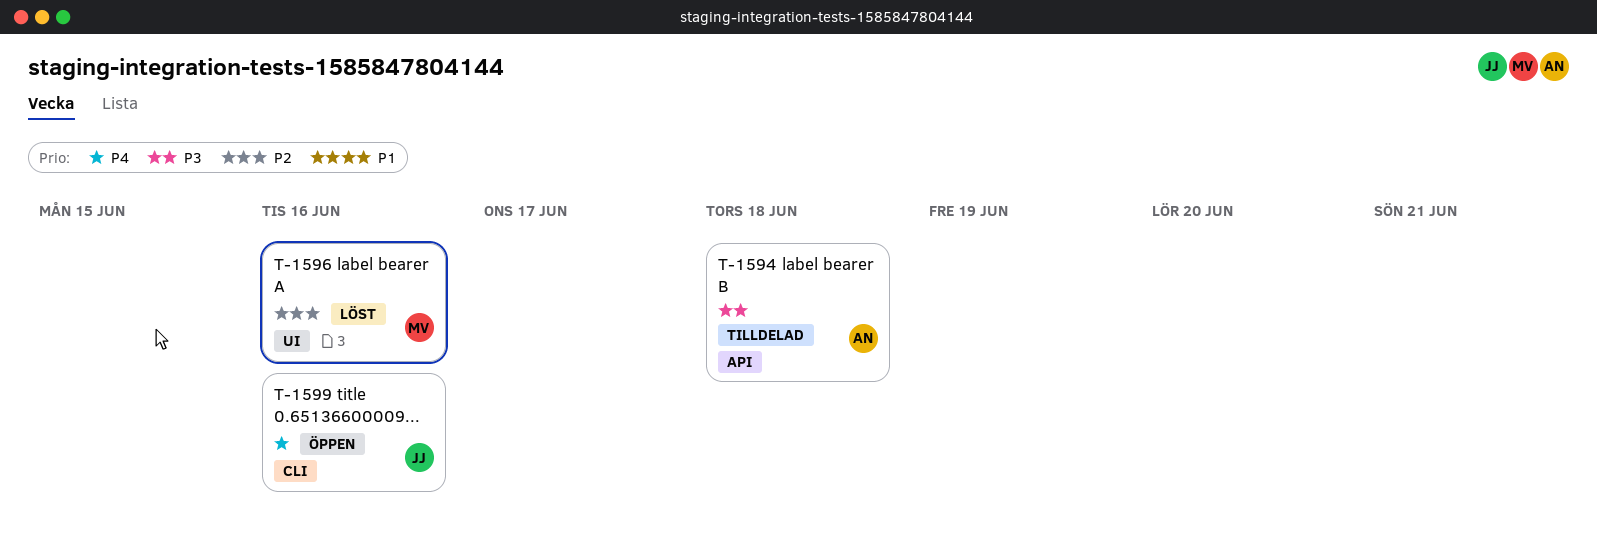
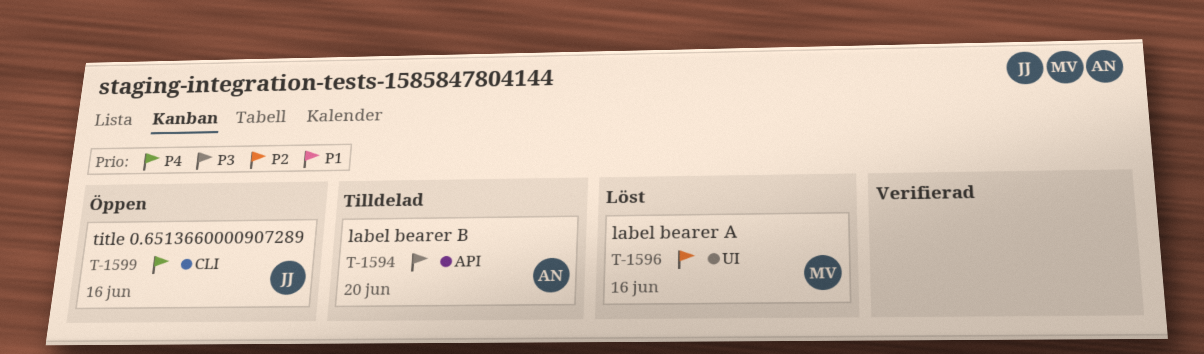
T-1594, due: Jun 18 -> Jun 20

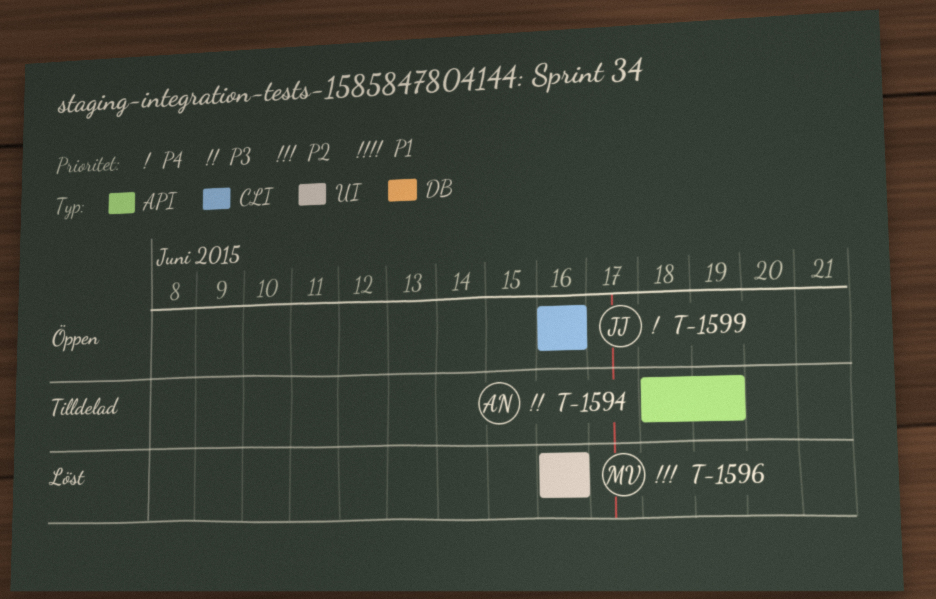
T-1594, due: Jun 20 -> Jun 19

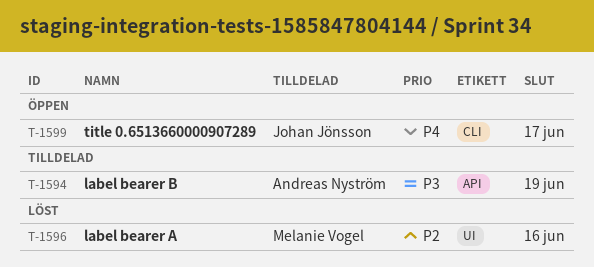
T-1599, due: Jun 16 -> Jun 17

